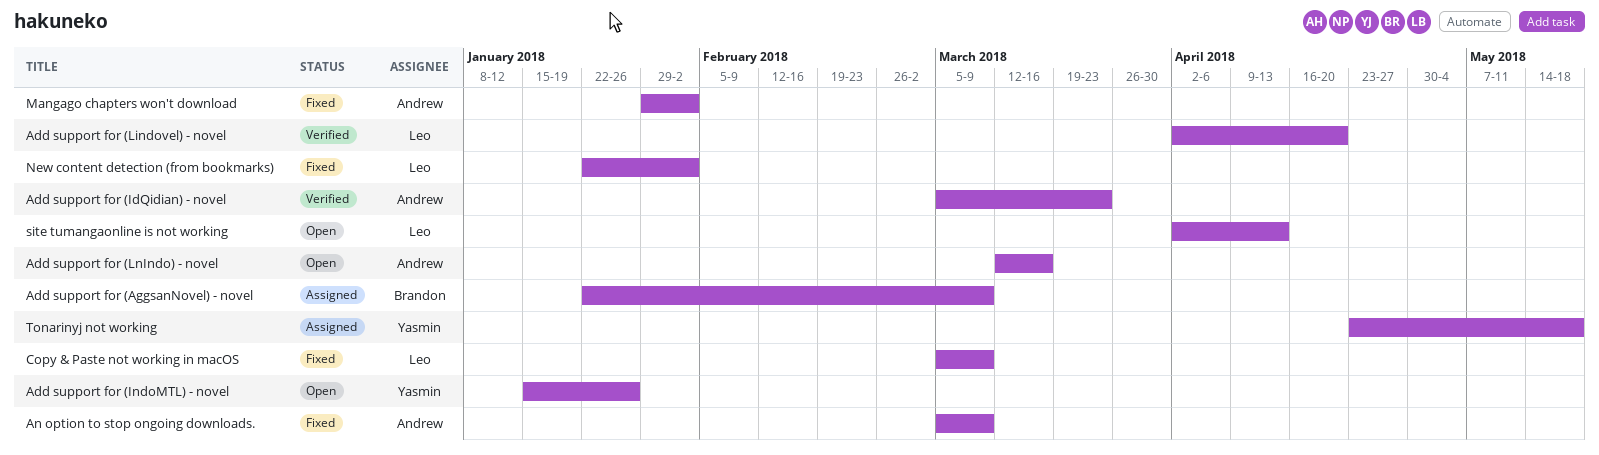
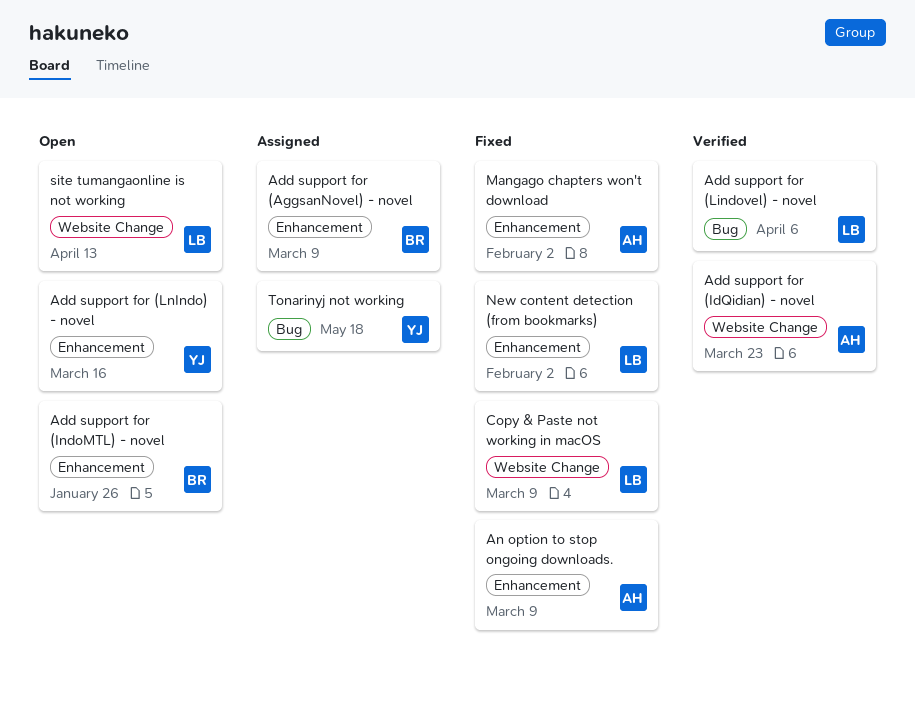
Add support for (IndoMTL) - novel, owner: Yasmin -> Brandon
Add support for (Lindovel) - novel, due: Apr 20 -> Apr 6
Add support for (LnIndo) - novel, owner: Andrew -> Yasmin

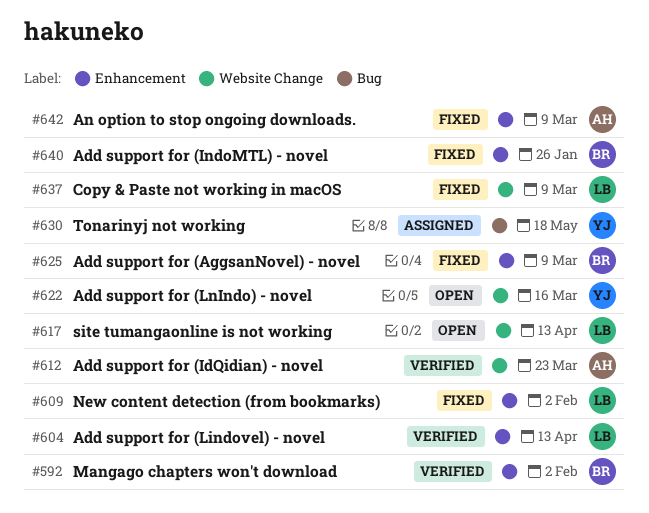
Add support for (AggsanNovel) - novel, status: Assigned -> Fixed
Add support for (IndoMTL) - novel, status: Open -> Fixed
Add support for (Lindovel) - novel, label: Bug -> Enhancement
Add support for (Lindovel) - novel, due: Apr 6 -> Apr 13
Add support for (LnIndo) - novel, label: Enhancement -> Website Change
Mangago chapters won't download, status: Fixed -> Verified
Mangago chapters won't download, owner: AH -> BR

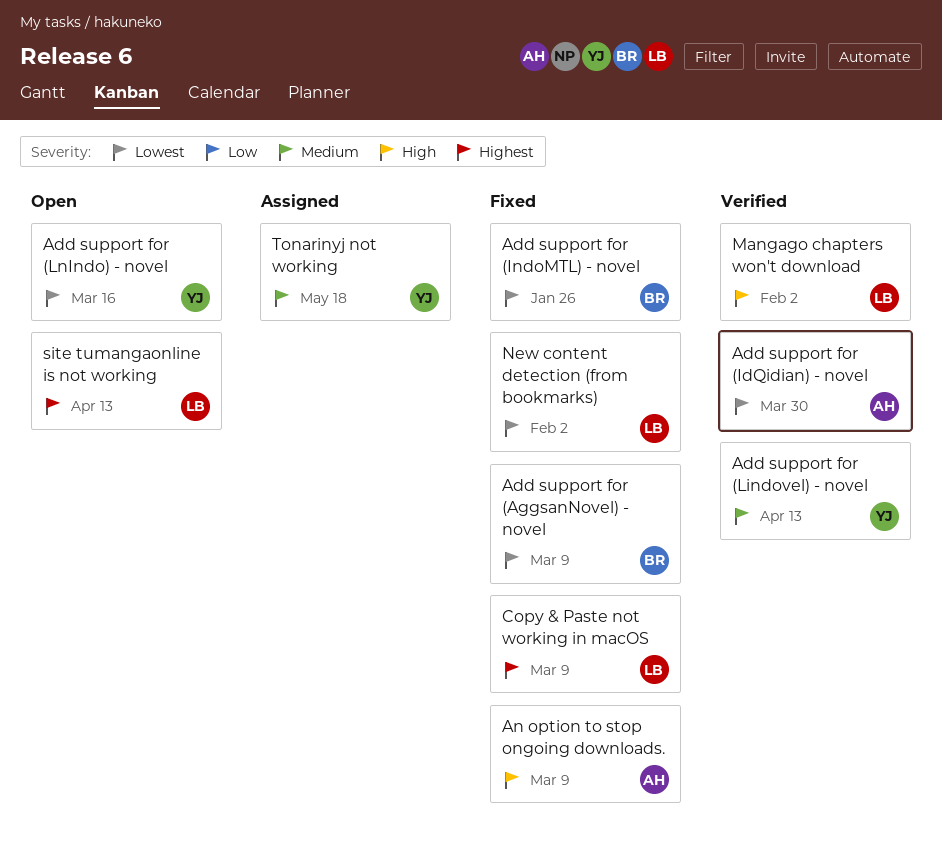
Add support for (IdQidian) - novel, due: Mar 23 -> Mar 30
Add support for (Lindovel) - novel, owner: LB -> YJ
Mangago chapters won't download, owner: BR -> LB

